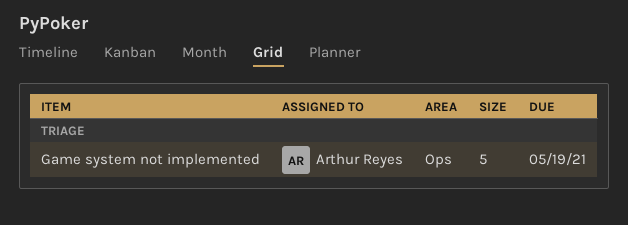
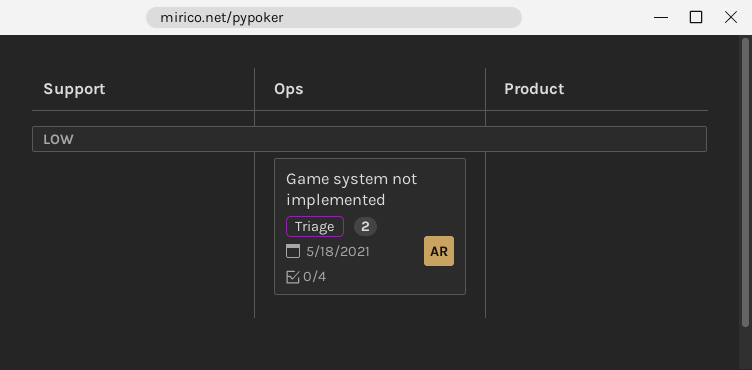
Game system not implemented, estimate: 5 -> 2
Game system not implemented, due: May 19 -> May 18

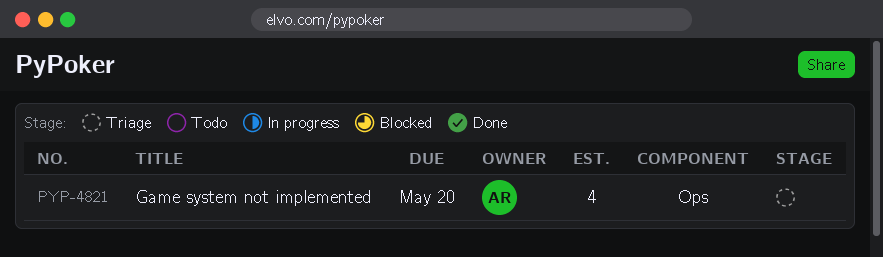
Game system not implemented, estimate: 2 -> 4
Game system not implemented, due: May 18 -> May 20

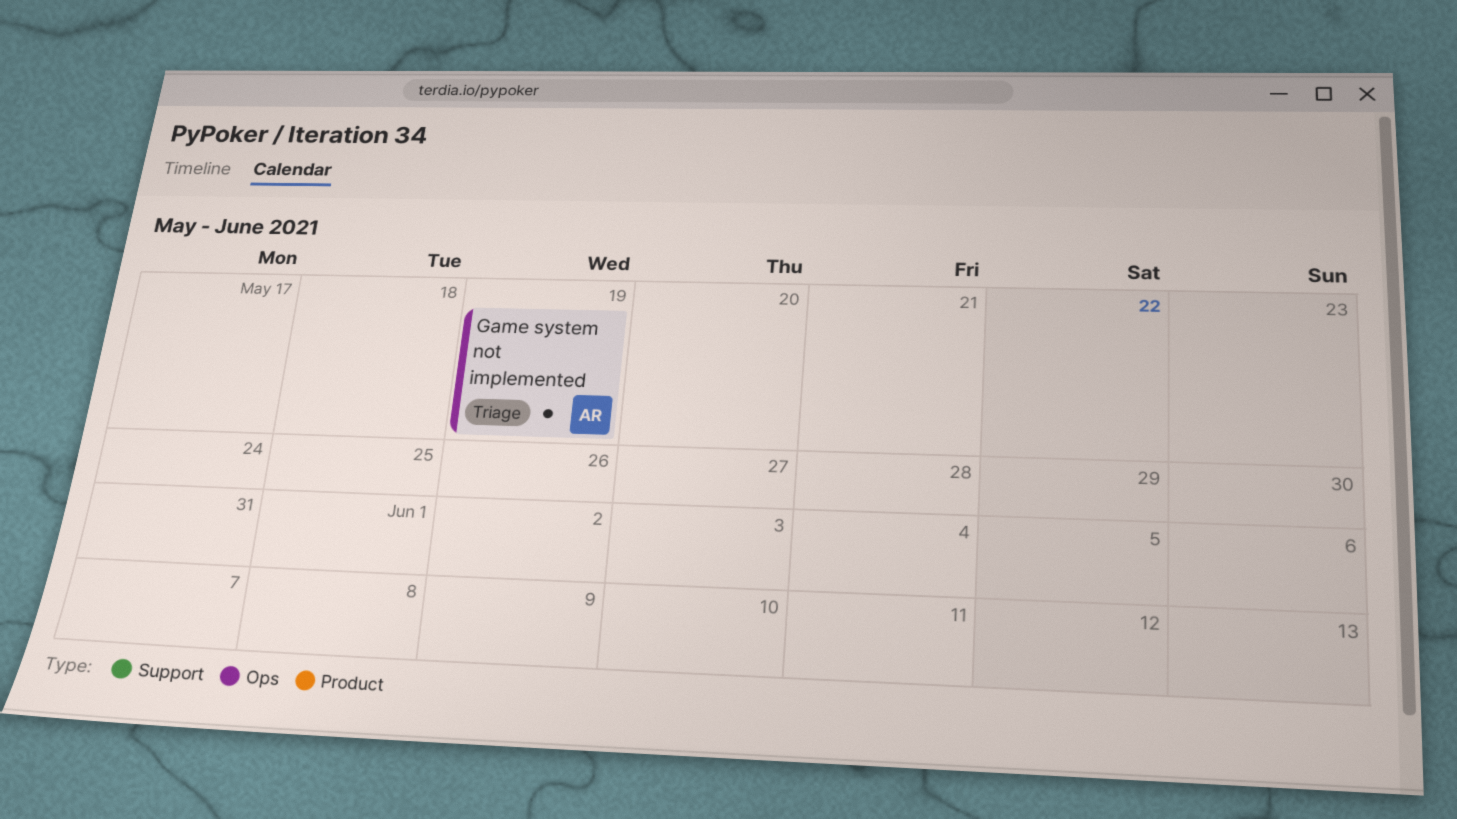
Game system not implemented, estimate: 4 -> 1
Game system not implemented, due: May 20 -> May 19

